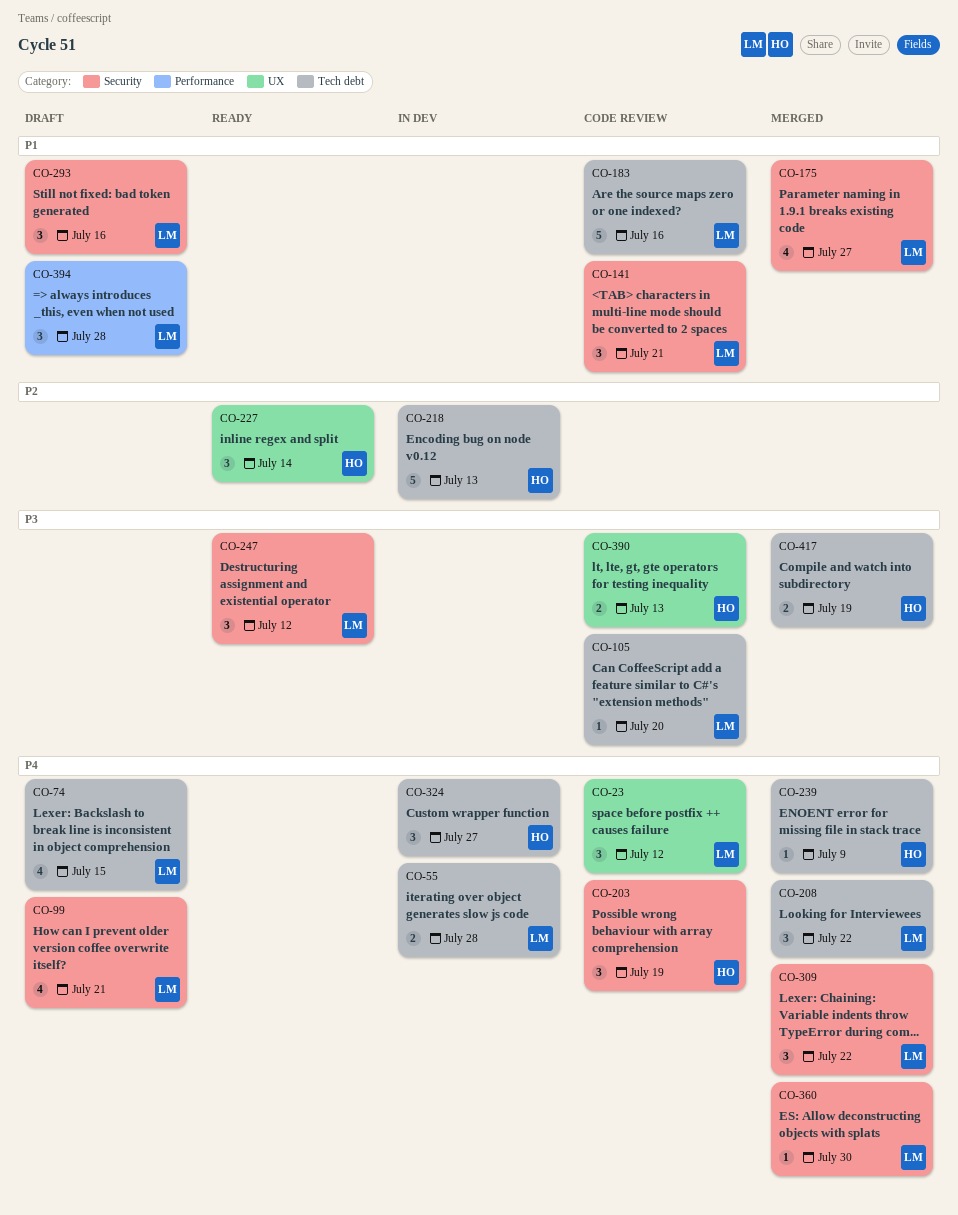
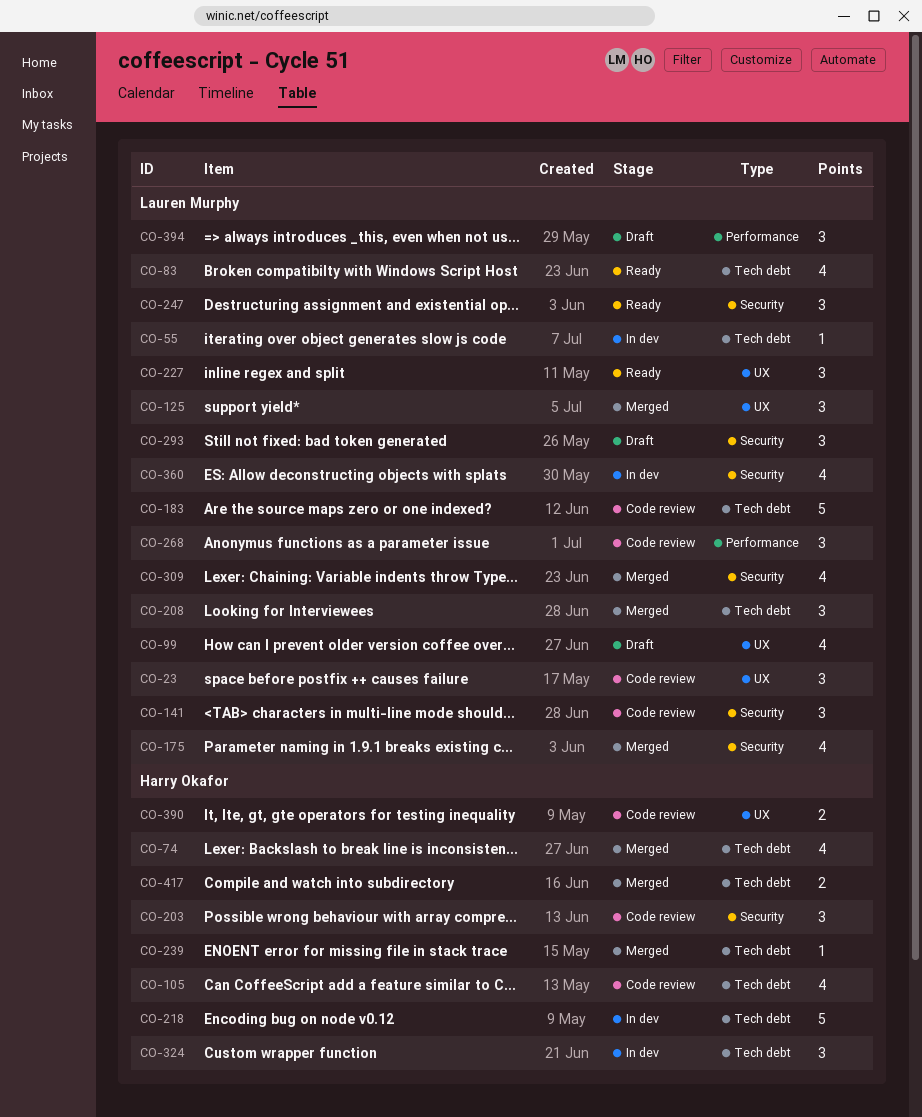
CO-55, estimate: 2 -> 1
CO-74, status: Draft -> Merged
CO-74, owner: Lauren Murphy -> Harry Okafor
CO-83: none -> present
CO-99, label: Security -> UX
CO-105, owner: Lauren Murphy -> Harry Okafor
CO-105, estimate: 1 -> 4
CO-125: none -> present
CO-227, owner: Harry Okafor -> Lauren Murphy
CO-268: none -> present
CO-309, estimate: 3 -> 4
CO-360, status: Merged -> In dev
CO-360, estimate: 1 -> 4

